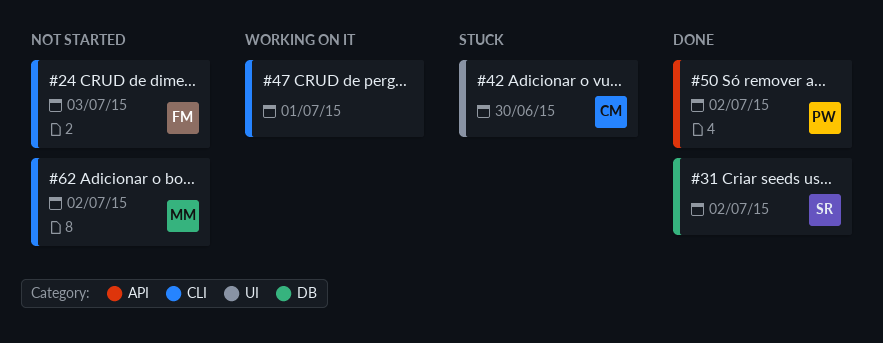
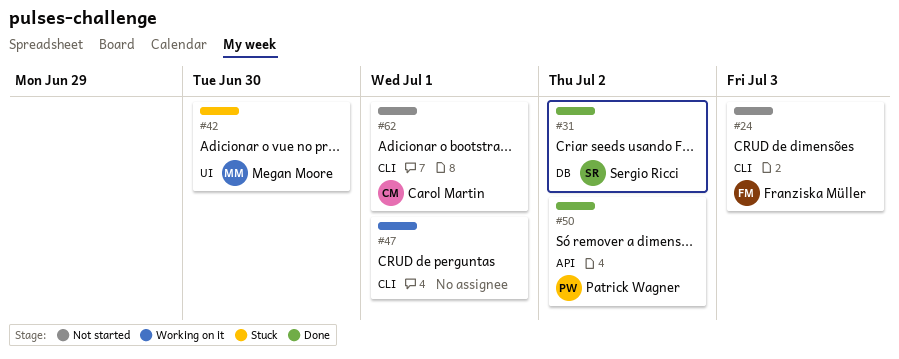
#42, owner: Carol Martin -> Megan Moore
#62, owner: Megan Moore -> Carol Martin
#62, due: Jul 2 -> Jul 1

